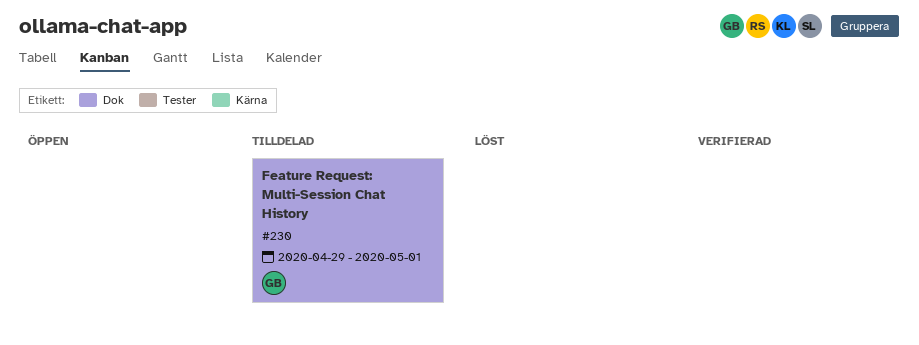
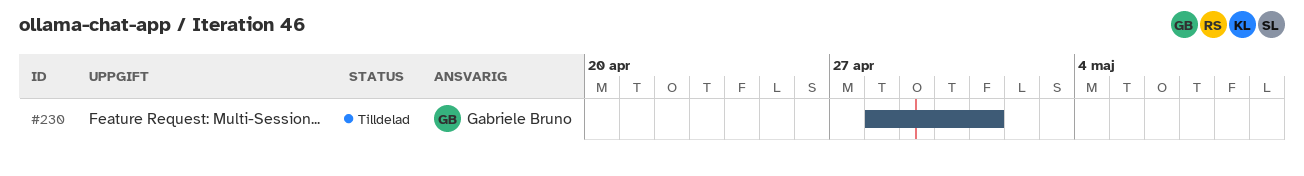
#230, start: Apr 29 -> Apr 28

